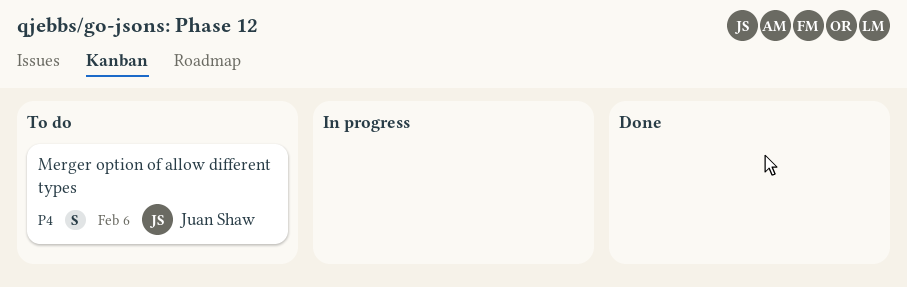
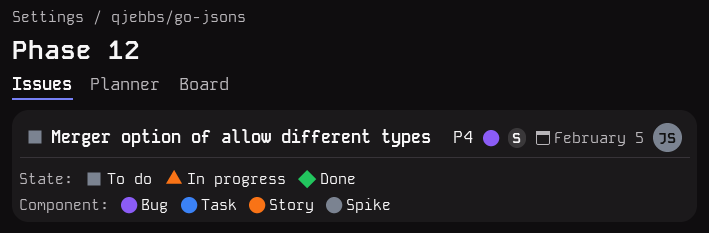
Merger option of allow different types, due: Feb 6 -> Feb 5

